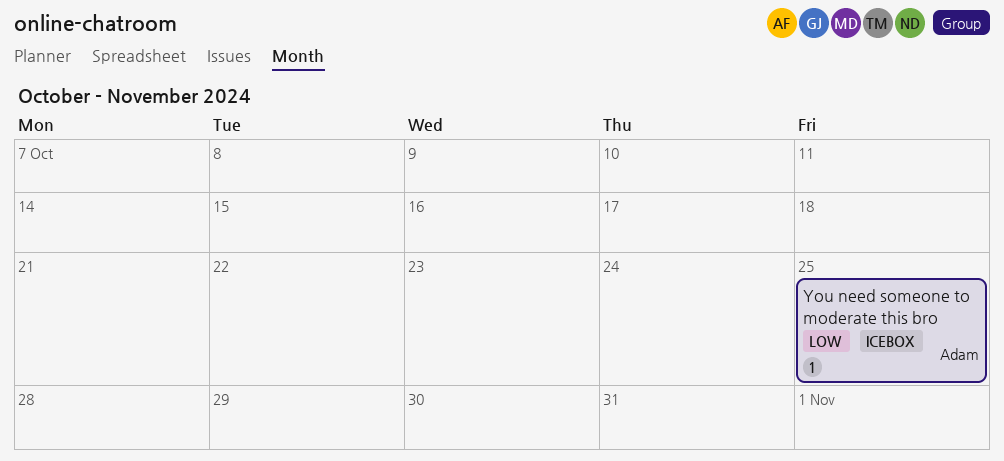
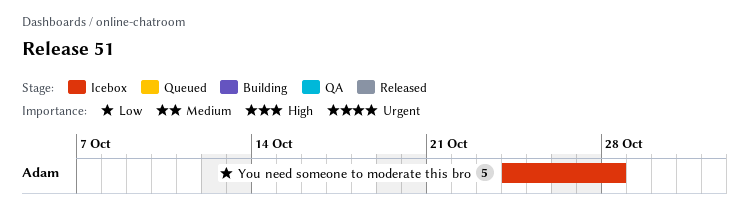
You need someone to moderate this bro, estimate: 1 -> 5
You need someone to moderate this bro, due: Oct 25 -> Oct 28

